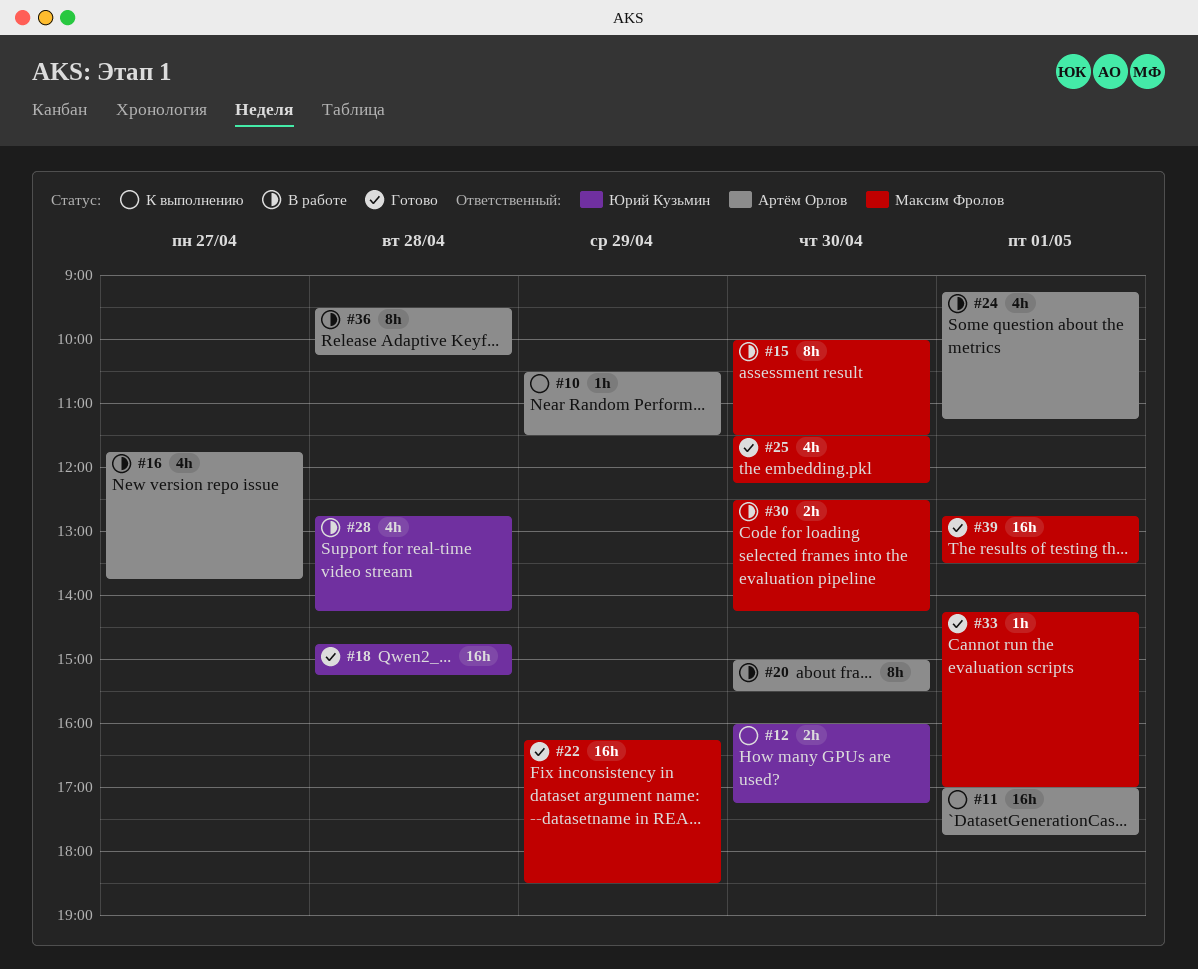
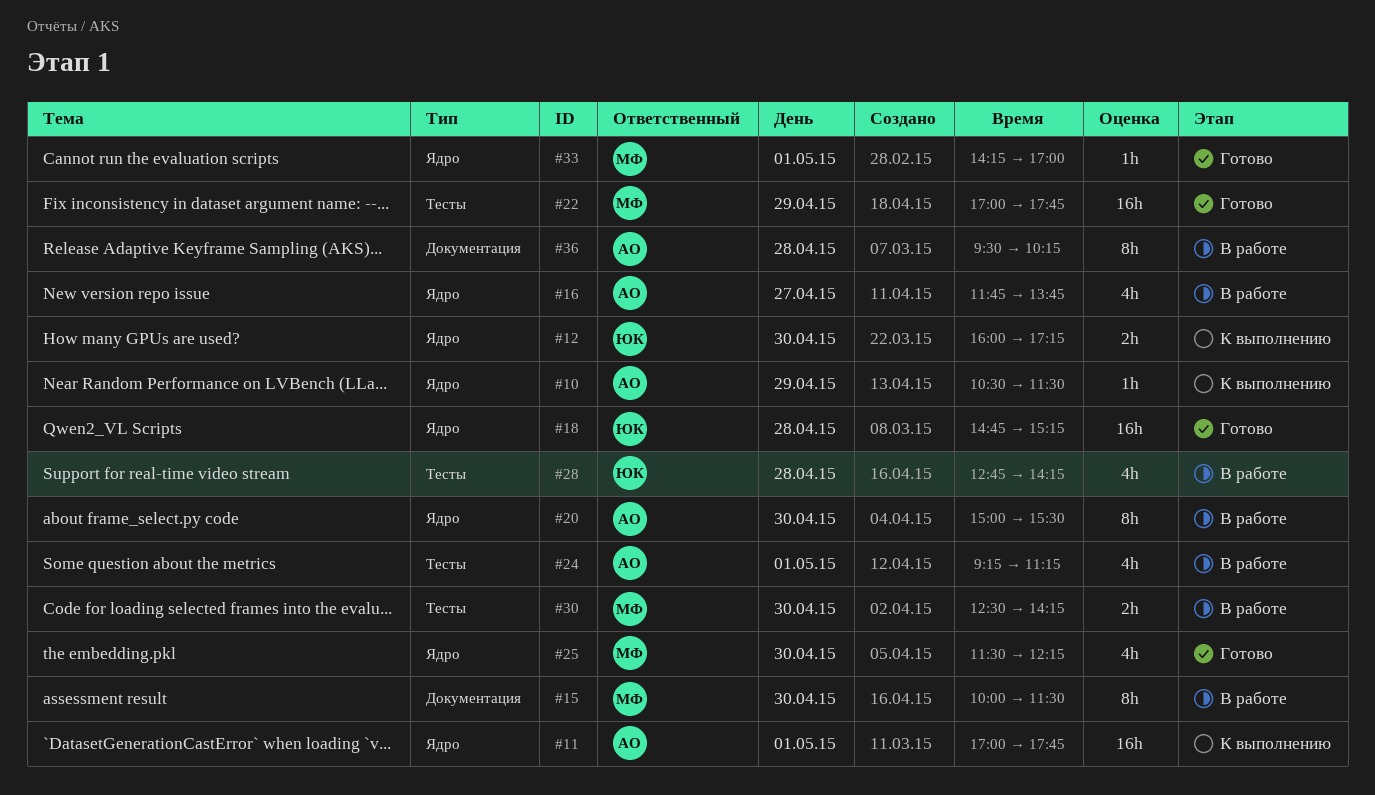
#22, begins: 16:15 -> 17:00
#22, ends: 18:30 -> 17:45
#39: present -> none

